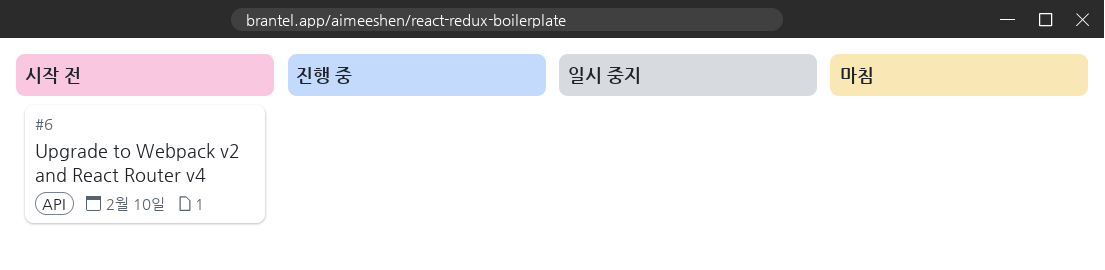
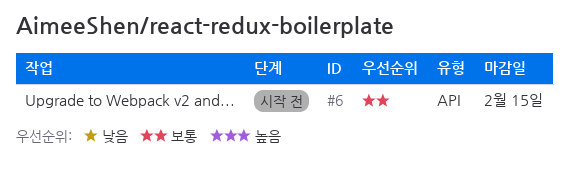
#6, due: Feb 10 -> Feb 15

